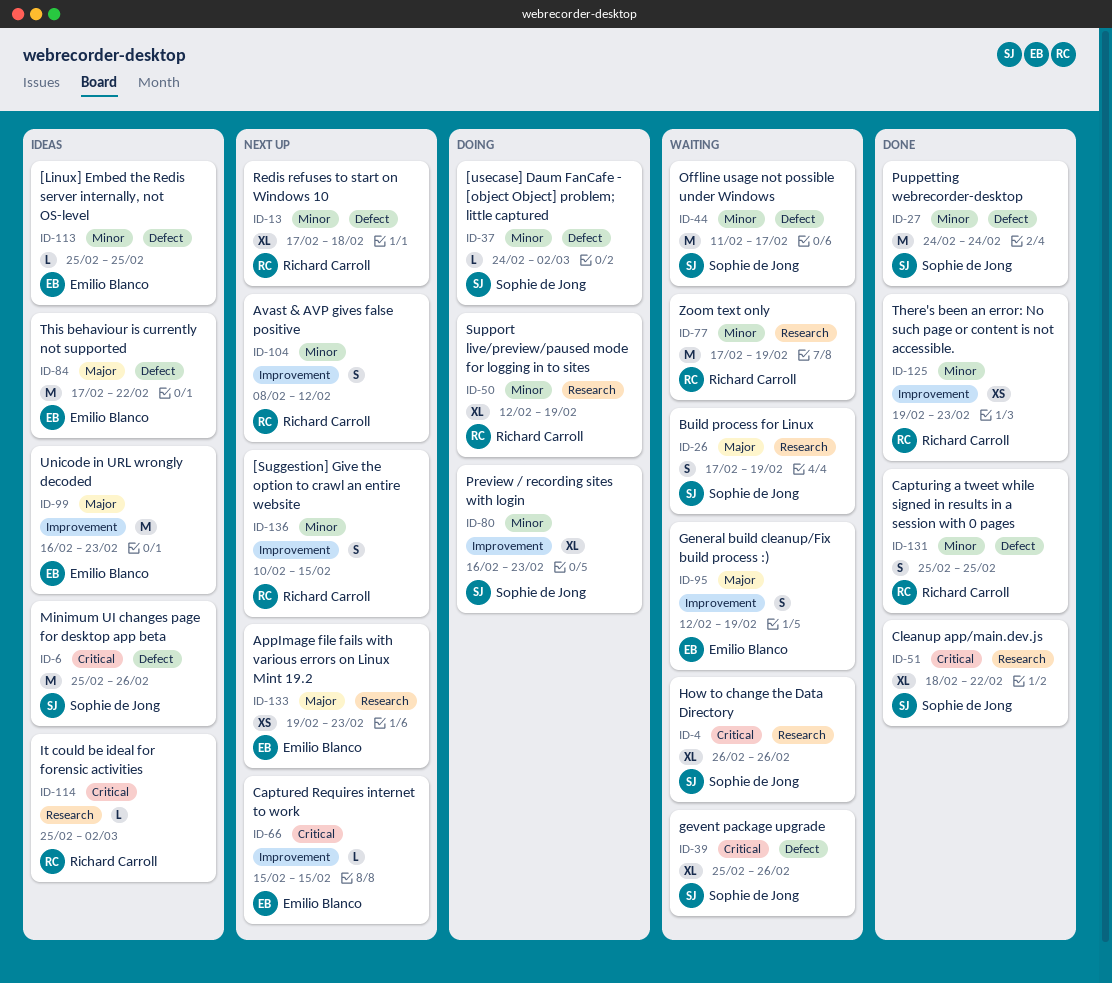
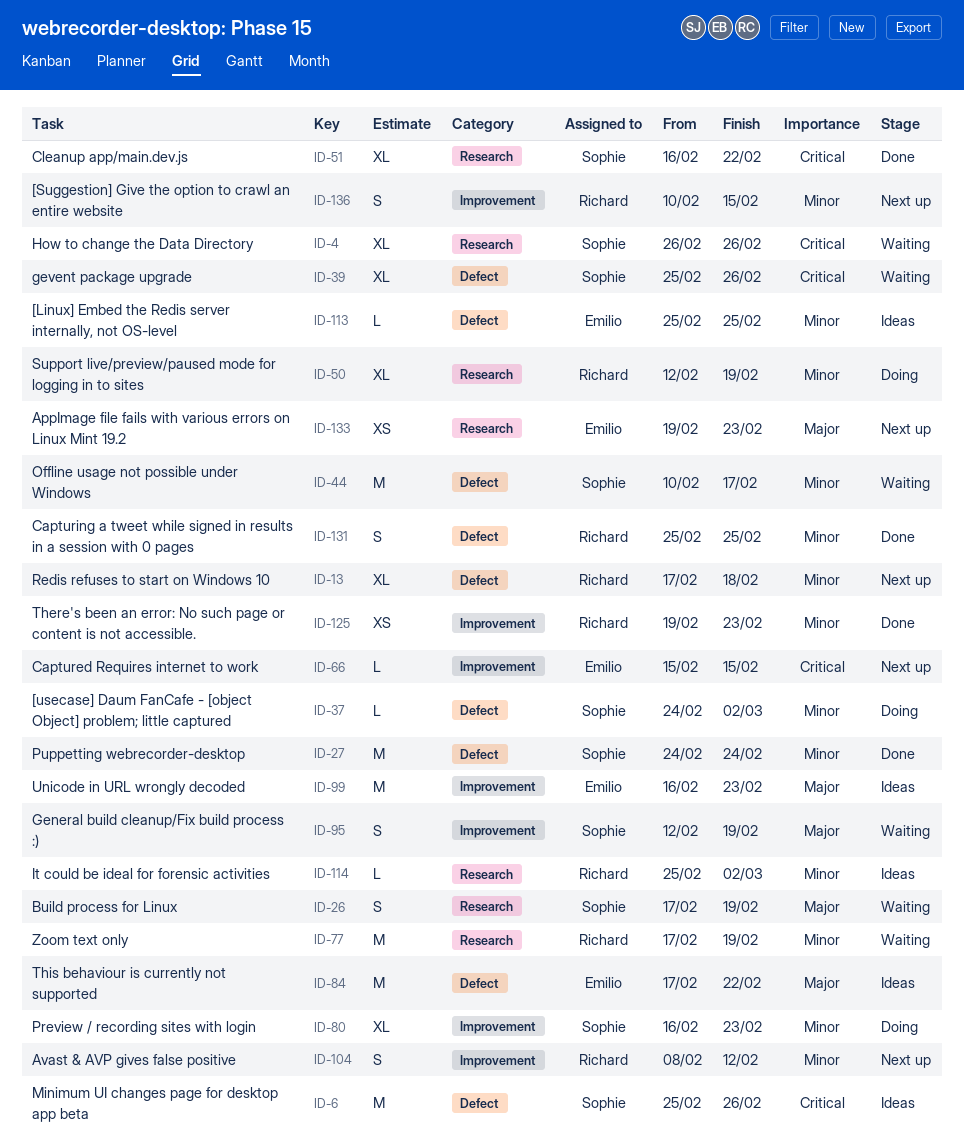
ID-44, start: Feb 11 -> Feb 10
ID-51, start: Feb 18 -> Feb 16
ID-95, owner: Emilio Blanco -> Sophie de Jong
ID-114, priority: Critical -> Minor

